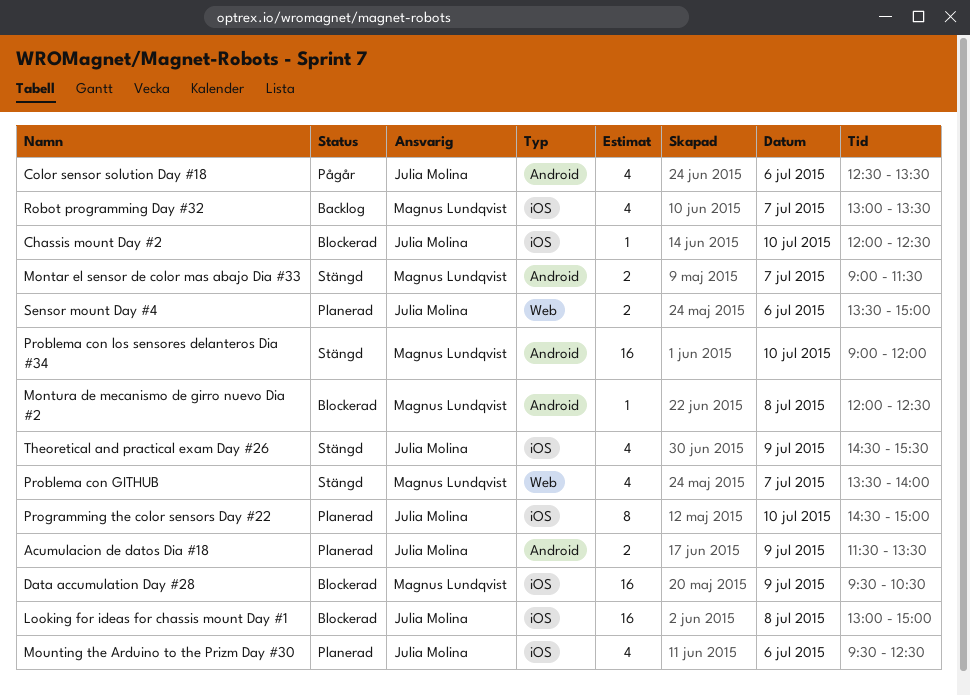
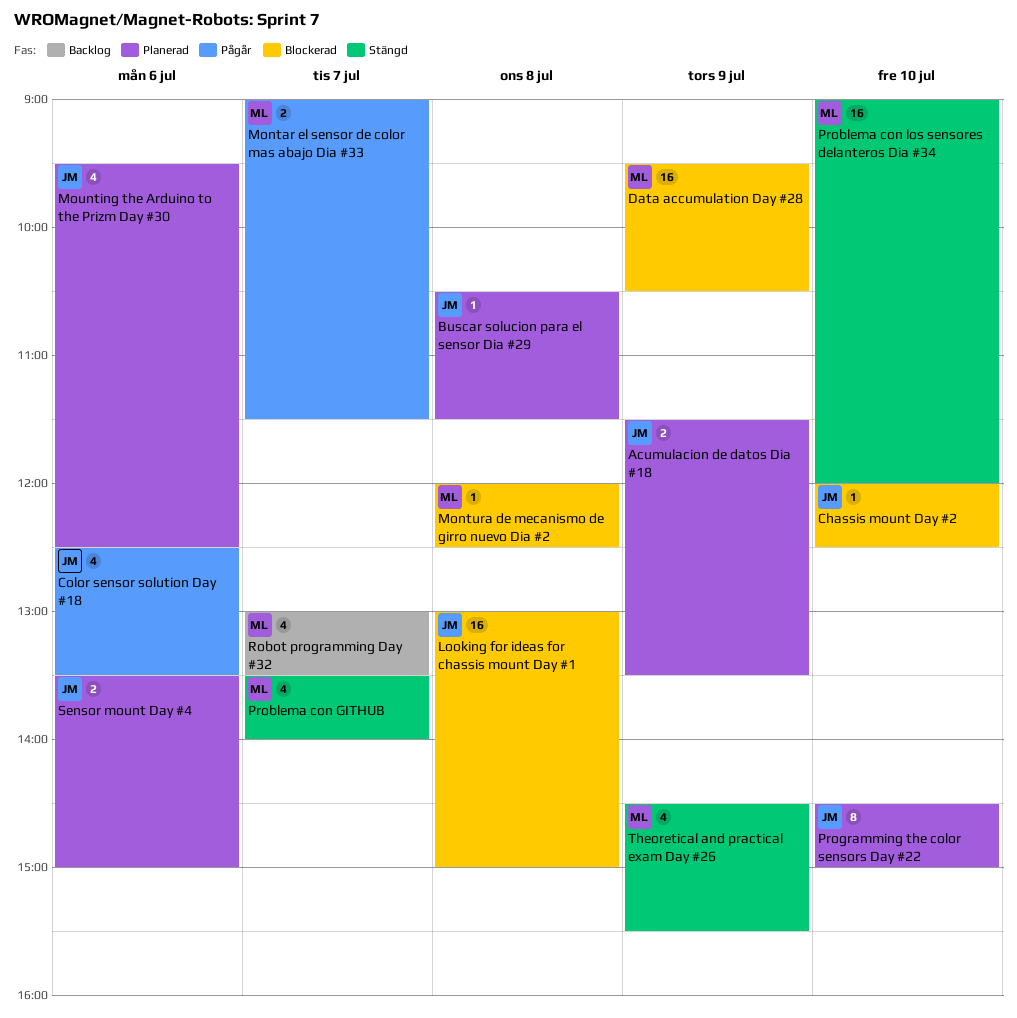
Buscar solucion para el sensor Dia #29: none -> present
Montar el sensor de color mas abajo Dia #33, status: Stängd -> Pågår
Theoretical and practical exam Day #26, owner: Julia Molina -> Magnus Lundqvist

